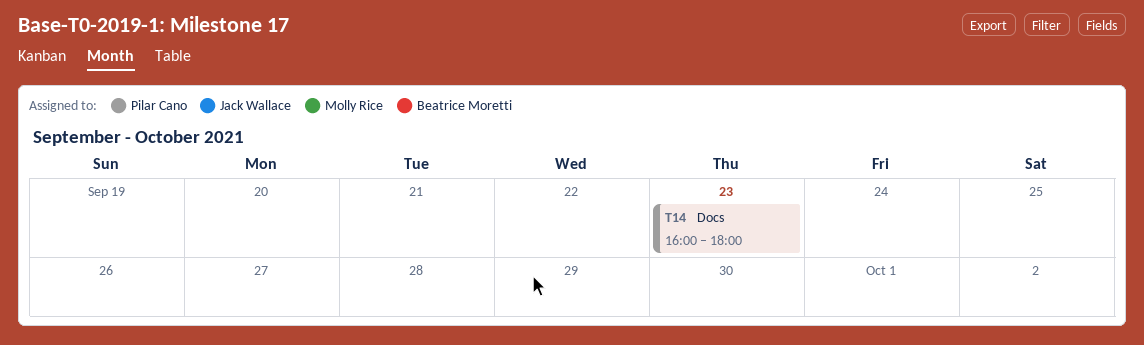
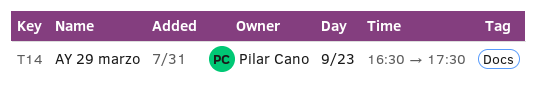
T14, begins: 16:00 -> 16:30
T14, ends: 18:00 -> 17:30

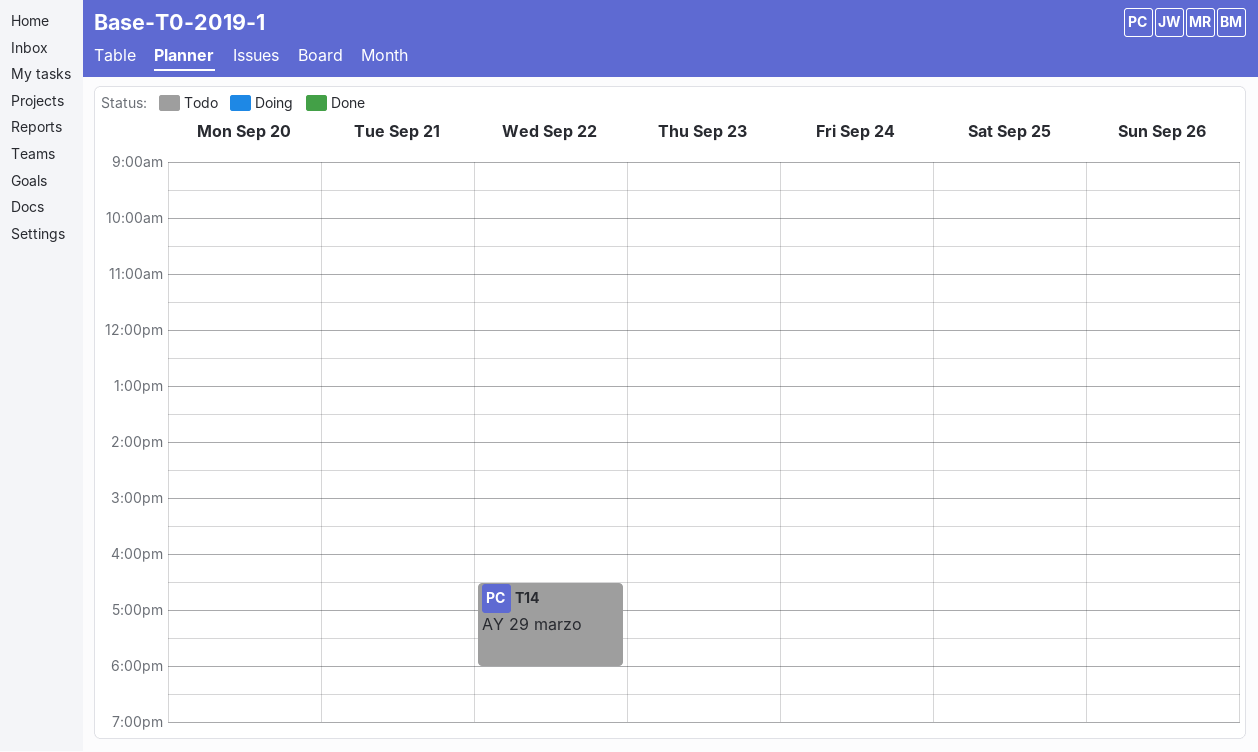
T14, day: Sep 23 -> Sep 22
T14, ends: 17:30 -> 18:00

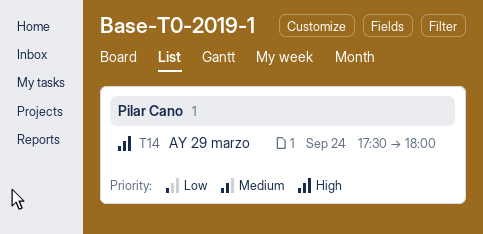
T14, day: Sep 22 -> Sep 24
T14, begins: 16:30 -> 17:30

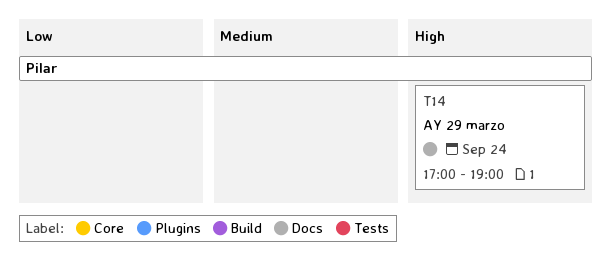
T14, begins: 17:30 -> 17:00
T14, ends: 18:00 -> 19:00

